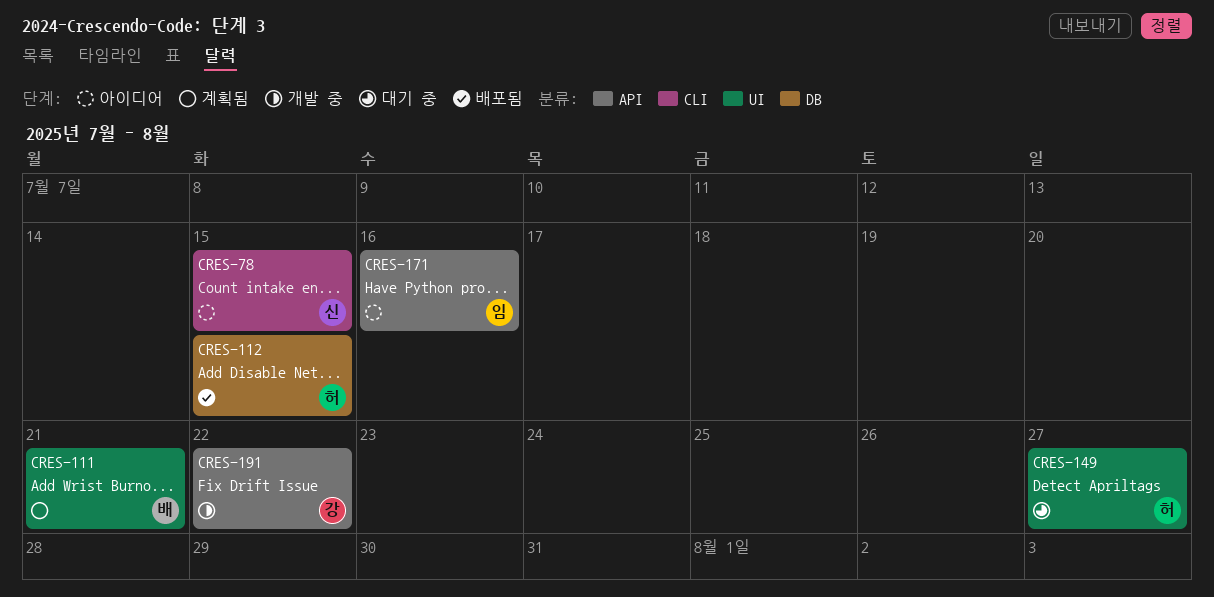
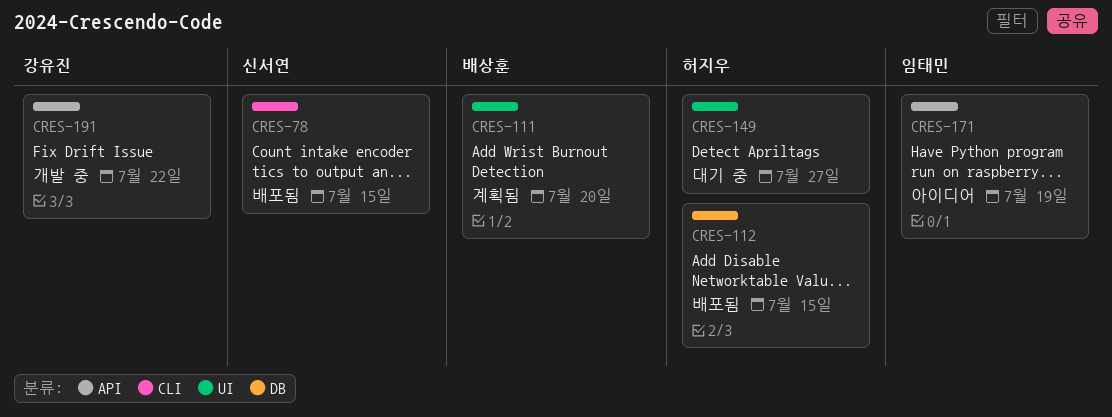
CRES-78, status: 아이디어 -> 배포됨
CRES-111, due: Jul 21 -> Jul 20
CRES-171, due: Jul 16 -> Jul 19

